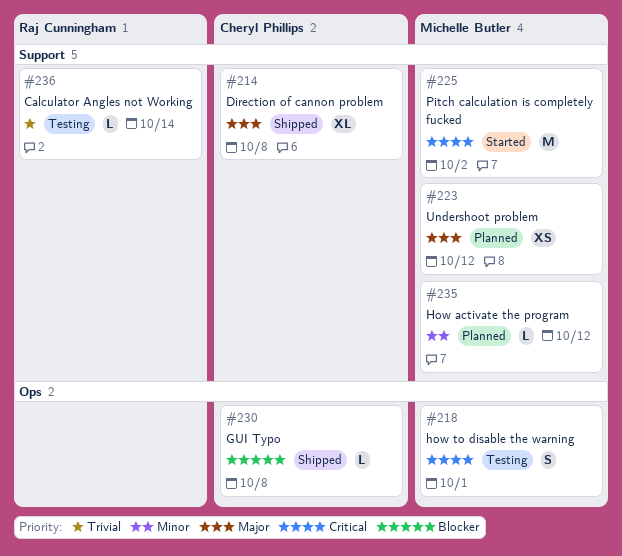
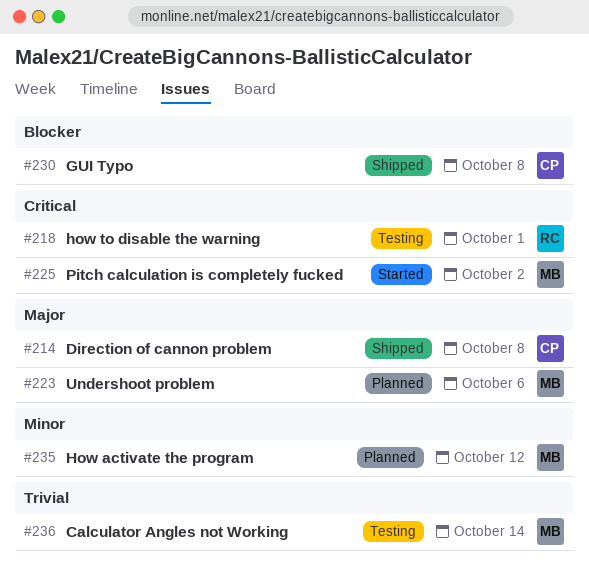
#218, owner: Michelle Butler -> Raj Cunningham
#223, due: Oct 12 -> Oct 6
#236, owner: Raj Cunningham -> Michelle Butler

